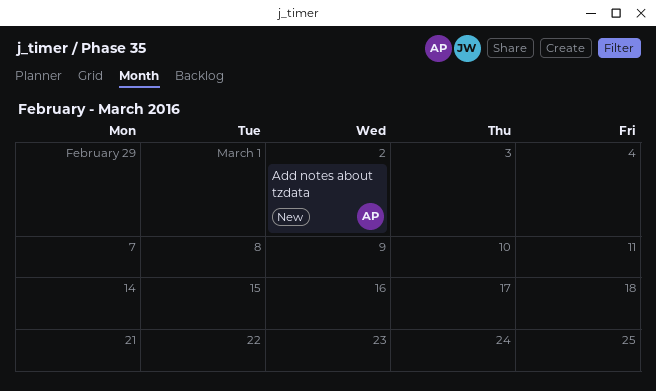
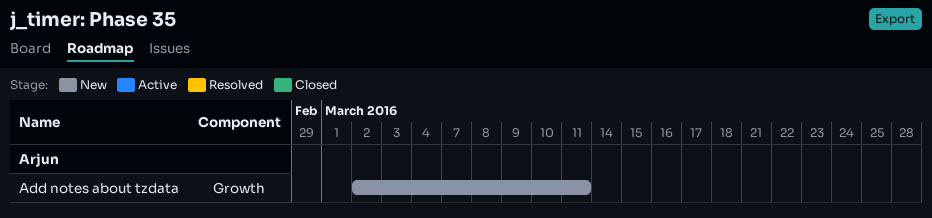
Add notes about tzdata, due: Mar 2 -> Mar 11

